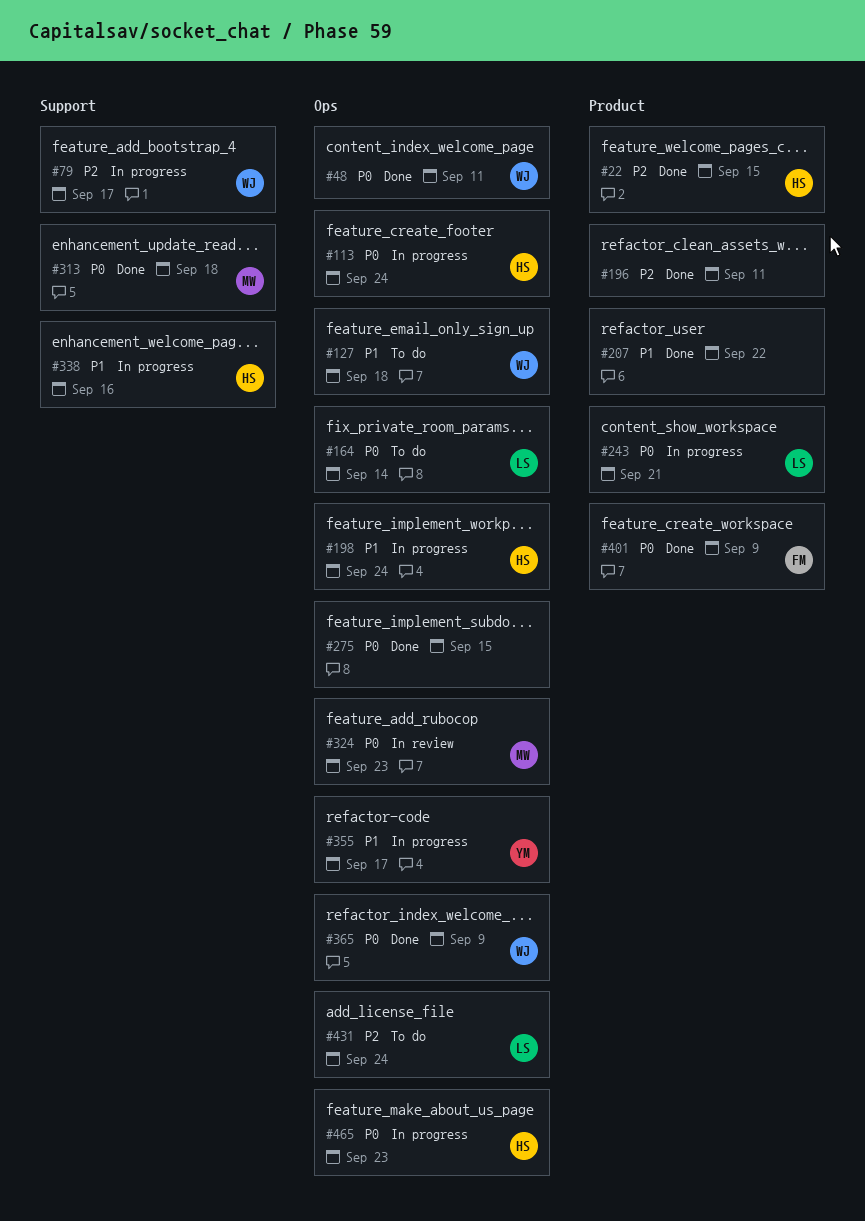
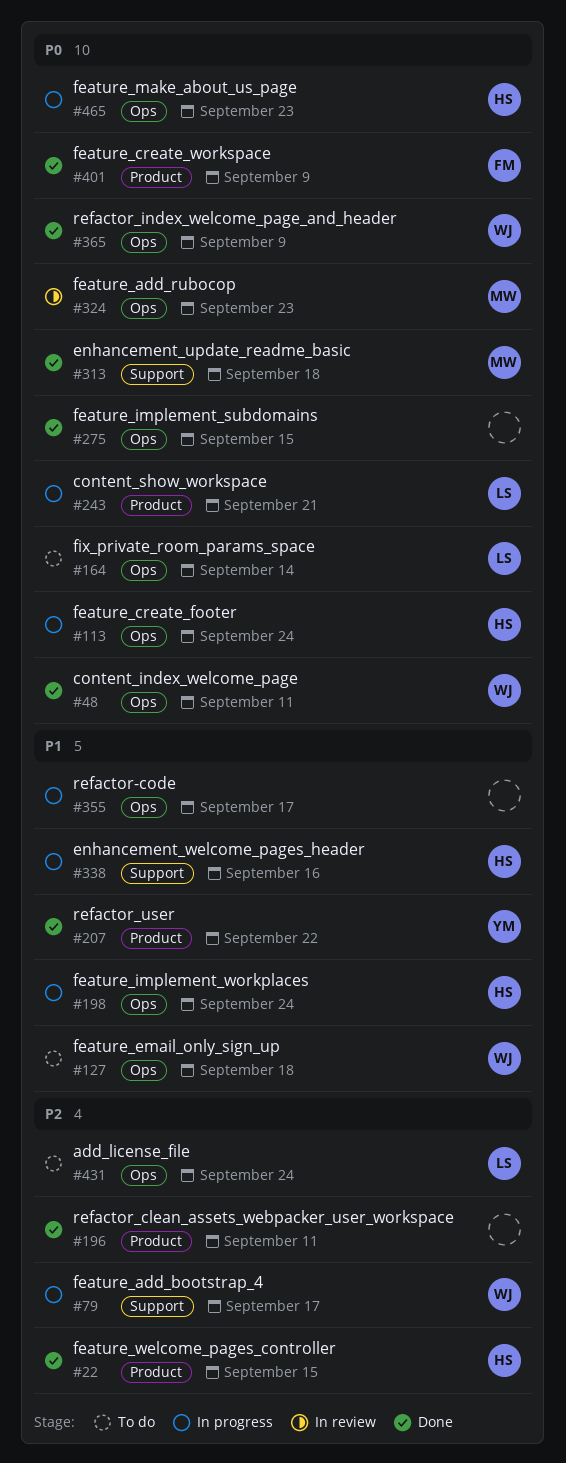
#207, owner: none -> YM
#355, owner: YM -> none

